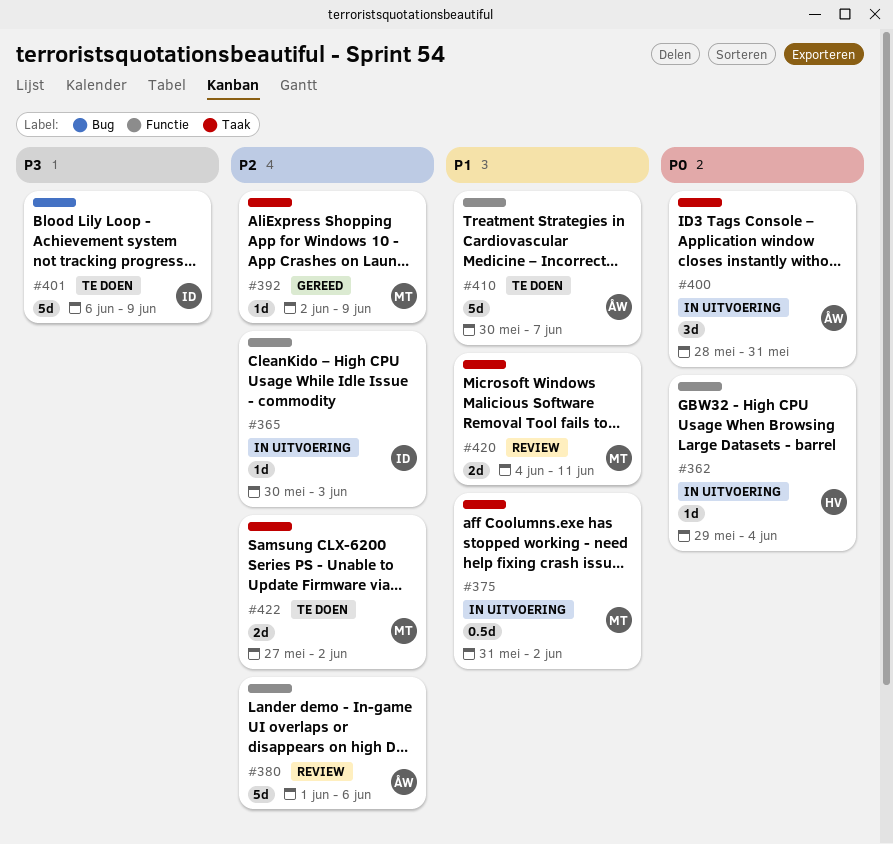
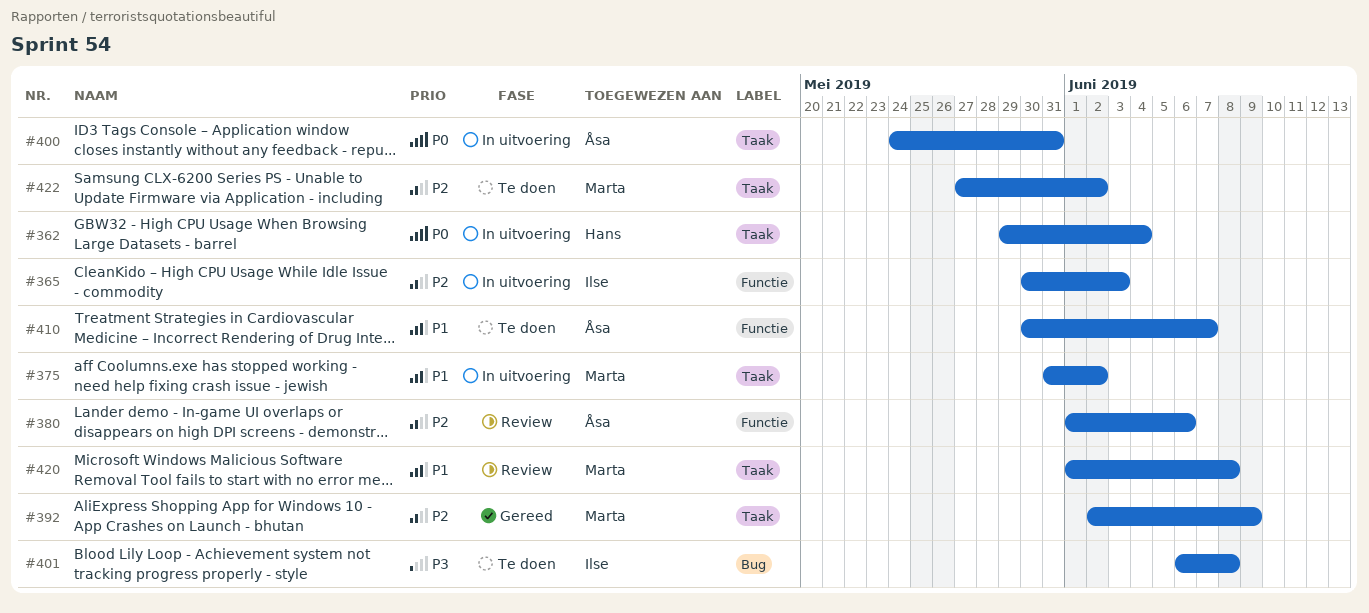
#362, label: Functie -> Taak
#400, start: May 28 -> May 24
#401, due: Jun 9 -> Jun 8
#420, start: Jun 4 -> Jun 1
#420, due: Jun 11 -> Jun 8

